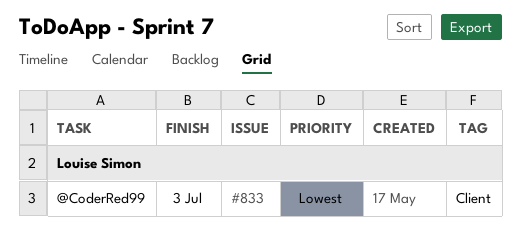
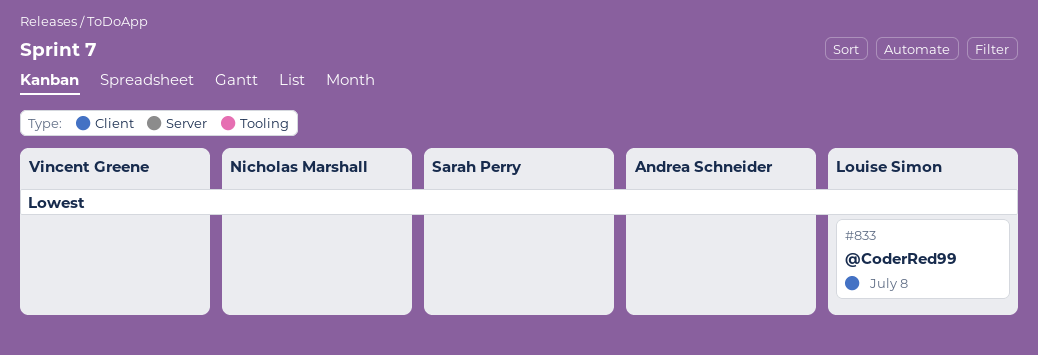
#833, due: Jul 3 -> Jul 8

